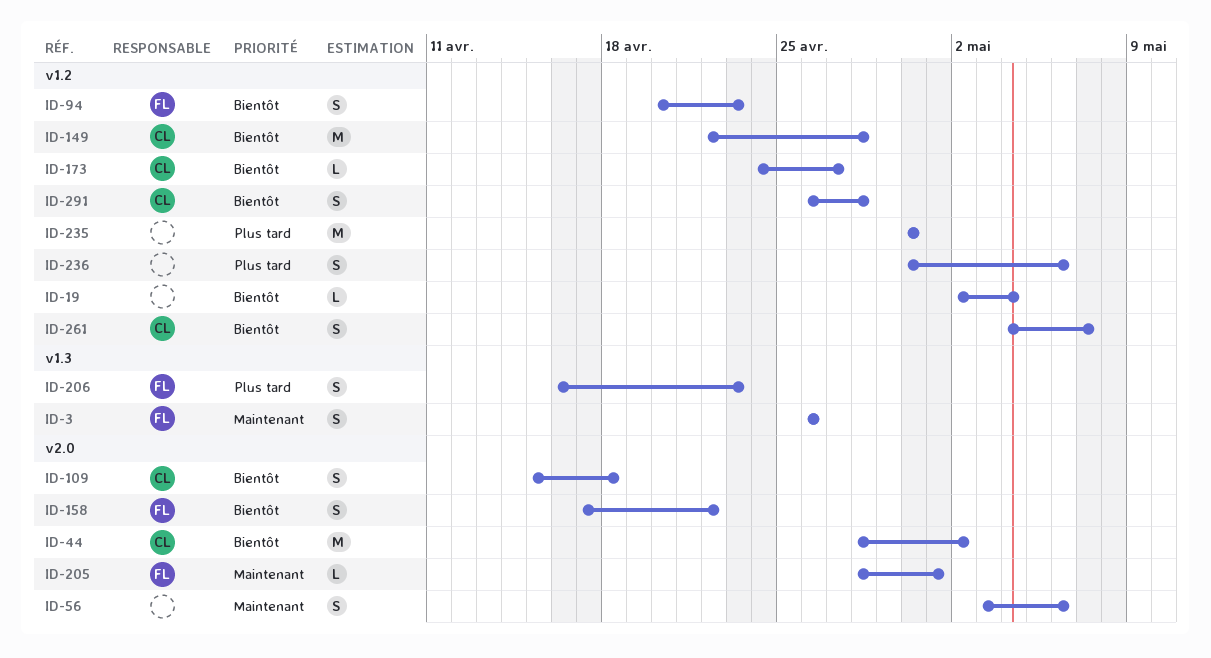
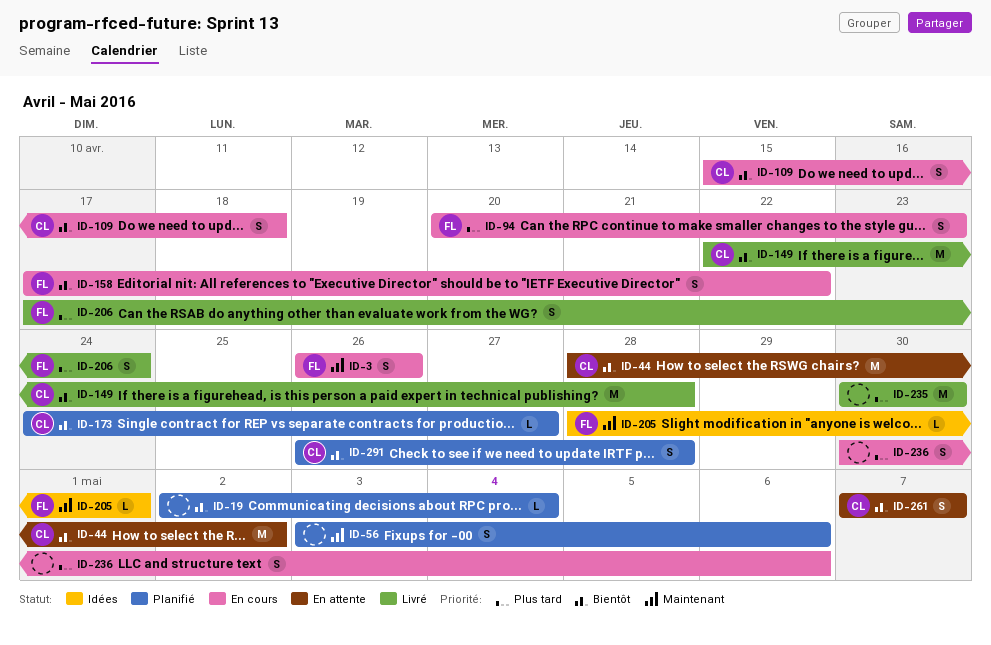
ID-94, priority: Bientôt -> Plus tard
ID-206, start: Apr 16 -> Apr 17
ID-206, due: Apr 23 -> Apr 24
ID-261, start: May 4 -> May 7

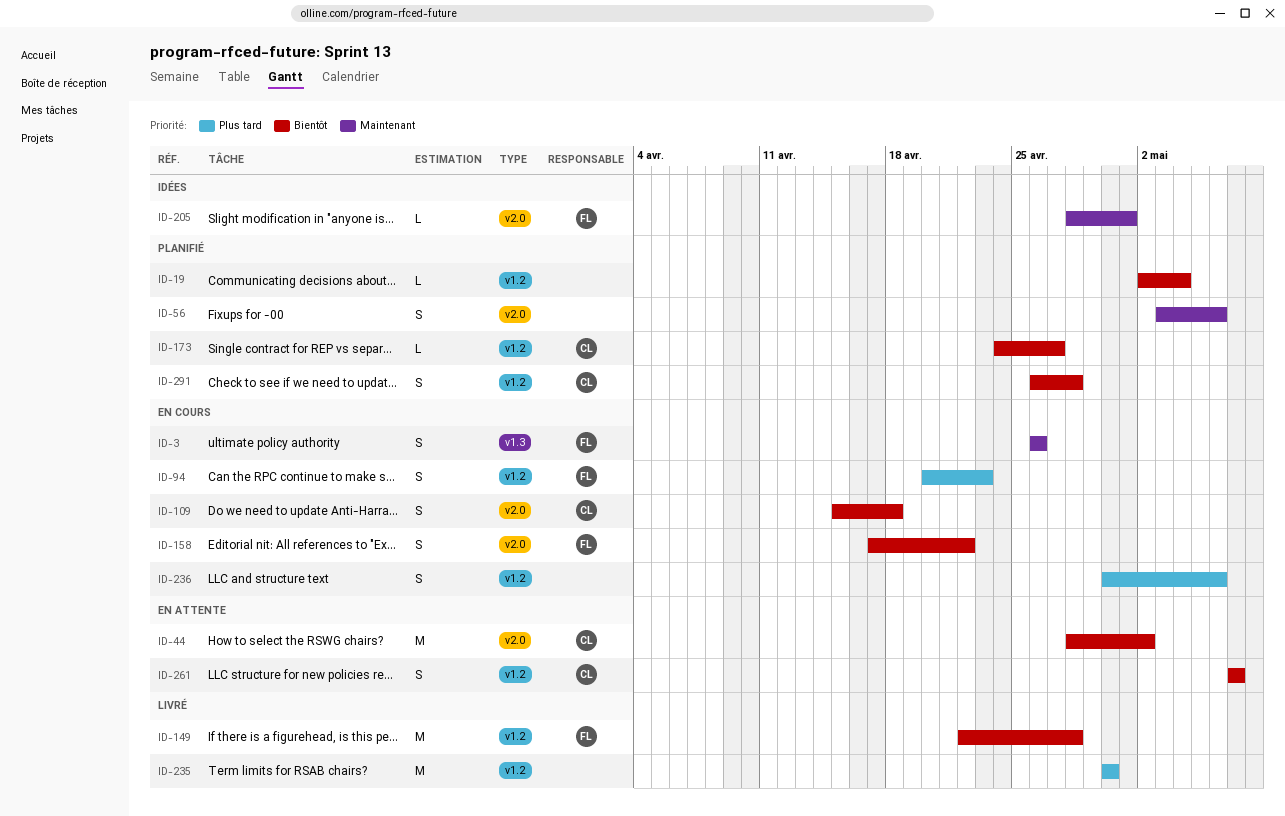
ID-149, owner: CL -> FL
ID-206: present -> none

